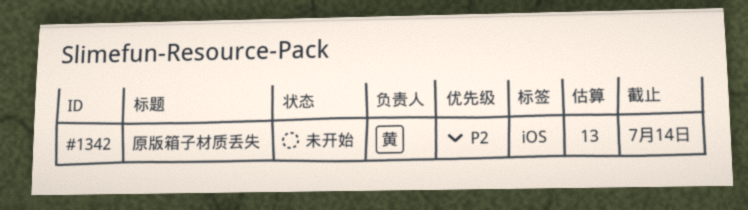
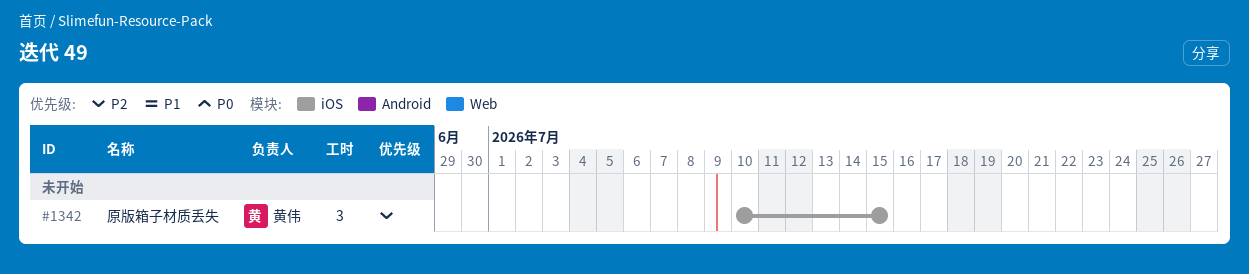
#1342, estimate: 13 -> 3
#1342, due: Jul 14 -> Jul 15

